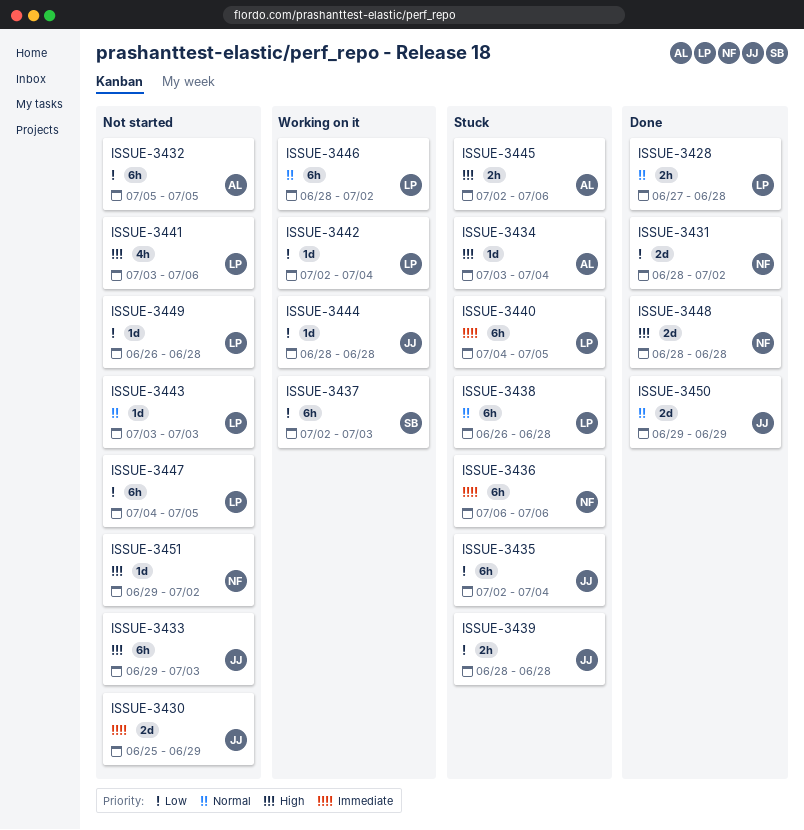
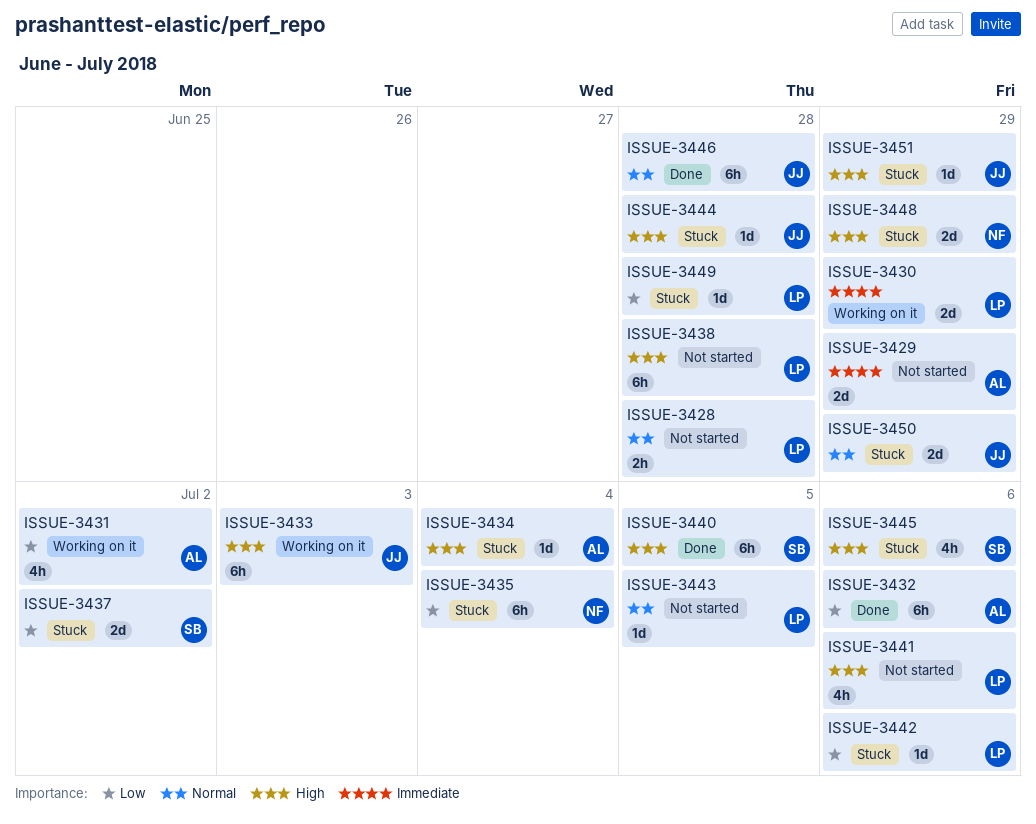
ISSUE-3428, status: Done -> Not started
ISSUE-3429: none -> present
ISSUE-3430, status: Not started -> Working on it
ISSUE-3430, owner: JJ -> LP
ISSUE-3431, status: Done -> Working on it
ISSUE-3431, owner: NF -> AL
ISSUE-3431, estimate: 2d -> 4h
ISSUE-3432, status: Not started -> Done
ISSUE-3432, due: Jul 5 -> Jul 6
ISSUE-3433, status: Not started -> Working on it
ISSUE-3435, owner: JJ -> NF
ISSUE-3436: present -> none
ISSUE-3437, status: Working on it -> Stuck
ISSUE-3437, estimate: 6h -> 2d
ISSUE-3437, due: Jul 3 -> Jul 2
ISSUE-3438, status: Stuck -> Not started
ISSUE-3438, priority: Normal -> High
ISSUE-3439: present -> none
ISSUE-3440, status: Stuck -> Done
ISSUE-3440, owner: LP -> SB
ISSUE-3440, priority: Immediate -> High
ISSUE-3442, status: Working on it -> Stuck
ISSUE-3442, due: Jul 4 -> Jul 6
ISSUE-3443, due: Jul 3 -> Jul 5
ISSUE-3444, status: Working on it -> Stuck
ISSUE-3444, priority: Low -> High
ISSUE-3445, owner: AL -> SB
ISSUE-3445, estimate: 2h -> 4h
ISSUE-3446, status: Working on it -> Done
ISSUE-3446, owner: LP -> JJ
ISSUE-3446, due: Jul 2 -> Jun 28
ISSUE-3447: present -> none
ISSUE-3448, status: Done -> Stuck
ISSUE-3448, due: Jun 28 -> Jun 29
ISSUE-3449, status: Not started -> Stuck
ISSUE-3450, status: Done -> Stuck
ISSUE-3451, status: Not started -> Stuck
ISSUE-3451, owner: NF -> JJ
ISSUE-3451, due: Jul 2 -> Jun 29

